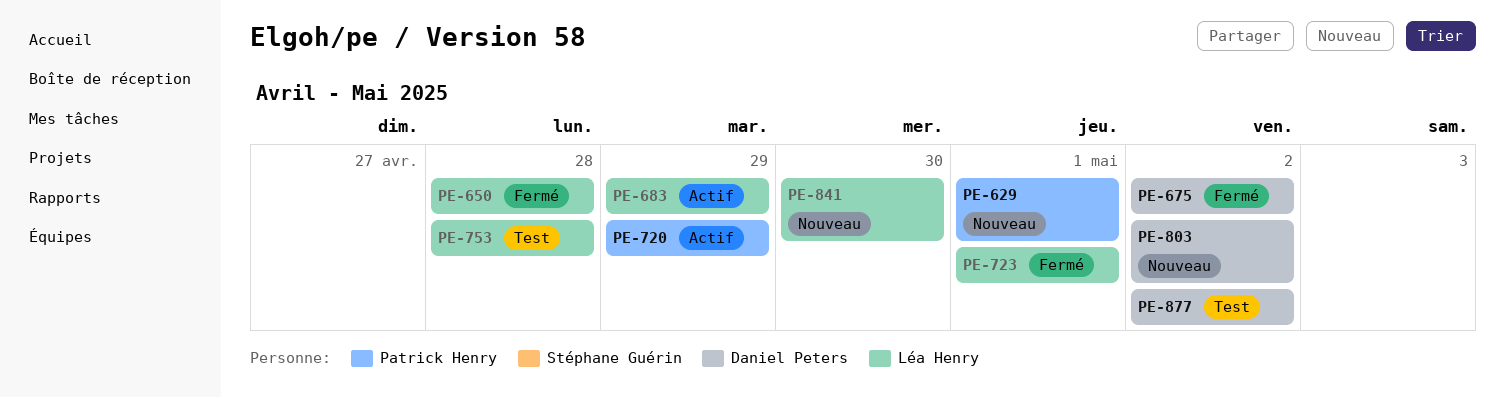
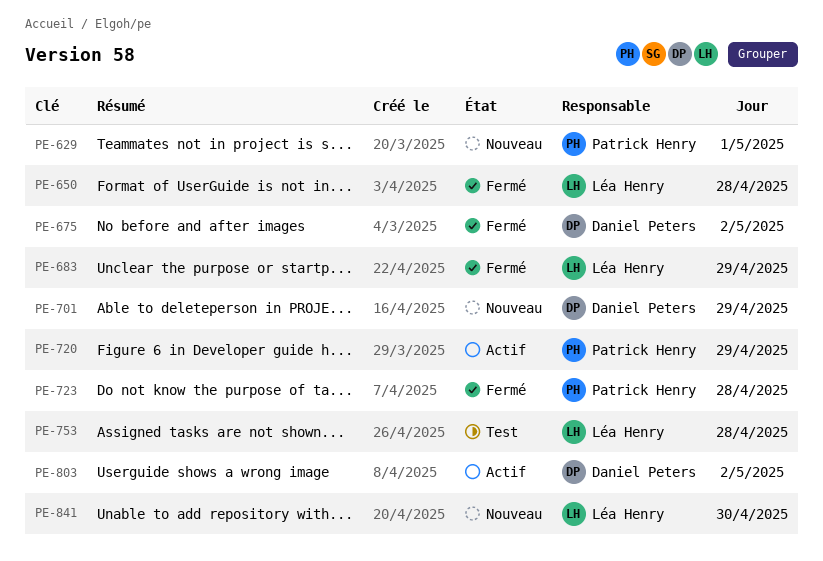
PE-683, status: Actif -> Fermé
PE-701: none -> present
PE-723, owner: Léa Henry -> Patrick Henry
PE-723, day: May 1 -> Apr 28
PE-803, status: Nouveau -> Actif
PE-877: present -> none

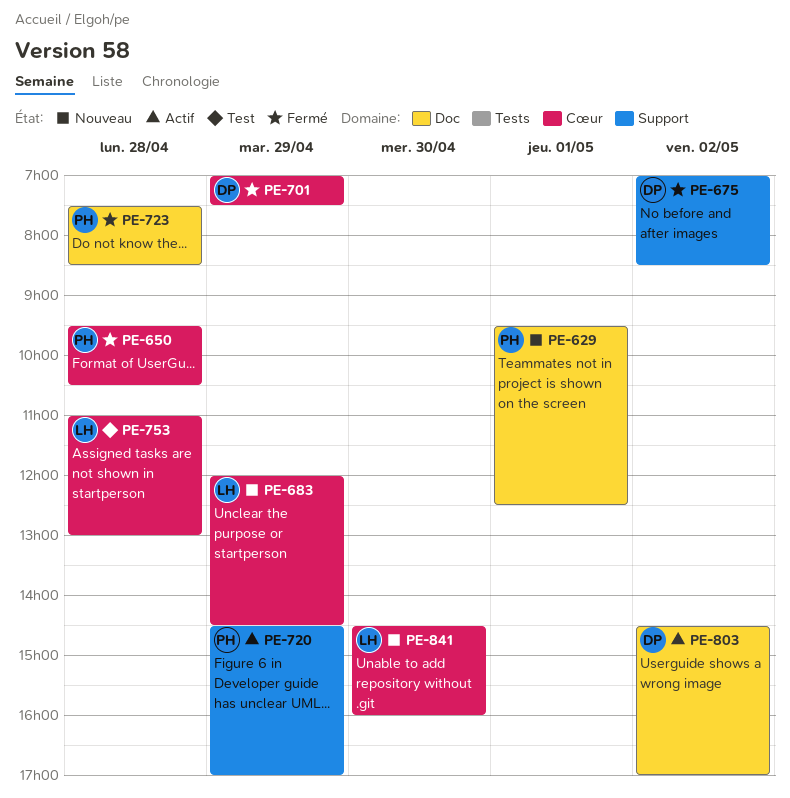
PE-650, owner: Léa Henry -> Patrick Henry
PE-683, status: Fermé -> Nouveau
PE-701, status: Nouveau -> Fermé

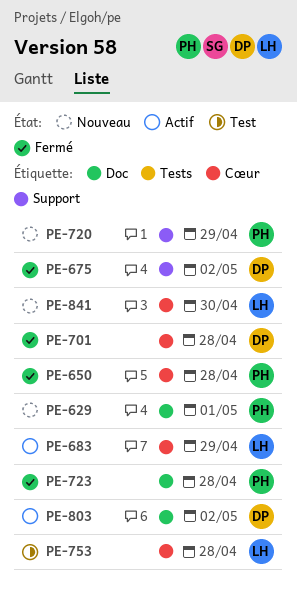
PE-683, status: Nouveau -> Actif
PE-701, day: Apr 29 -> Apr 28
PE-720, status: Actif -> Nouveau

